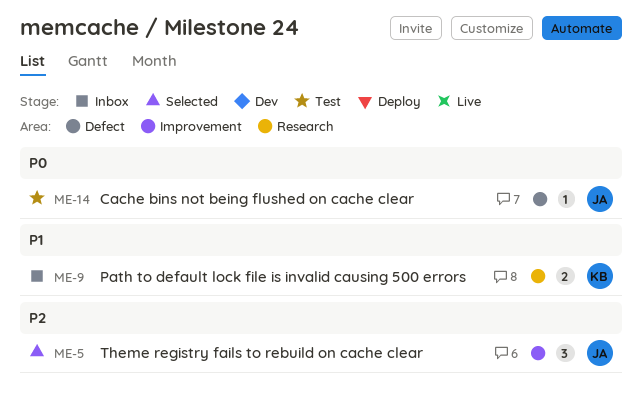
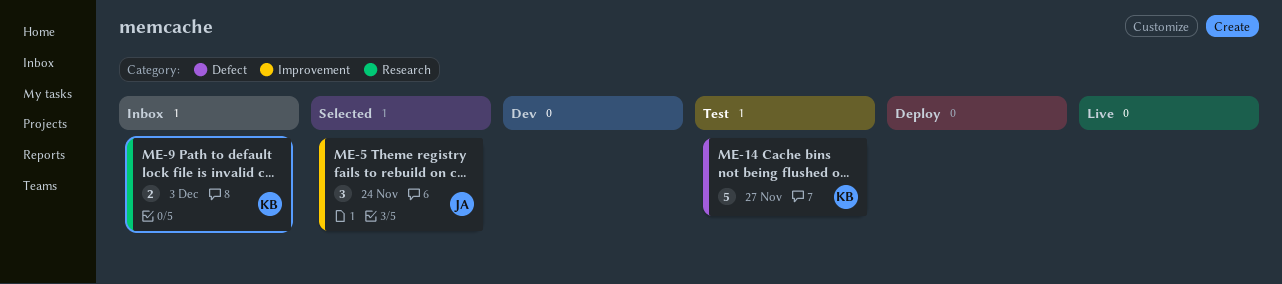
ME-14, owner: JA -> KB
ME-14, estimate: 1 -> 5

